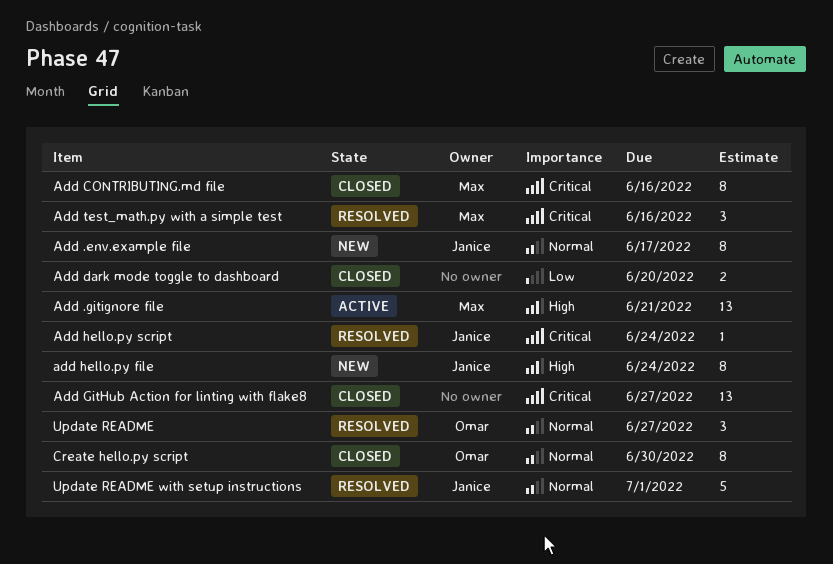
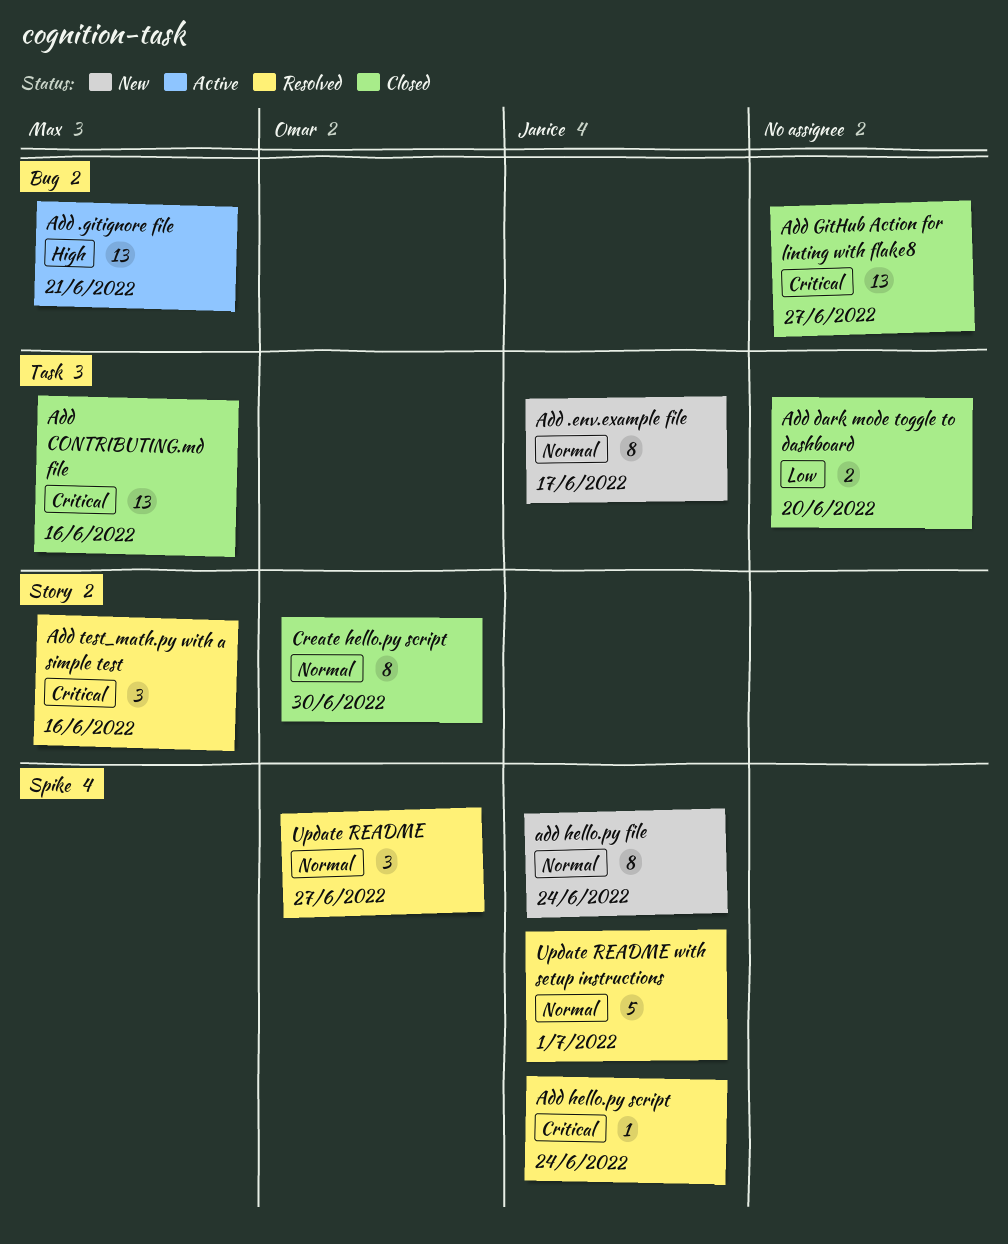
Add CONTRIBUTING.md file, estimate: 8 -> 13
add hello.py file, priority: High -> Normal

